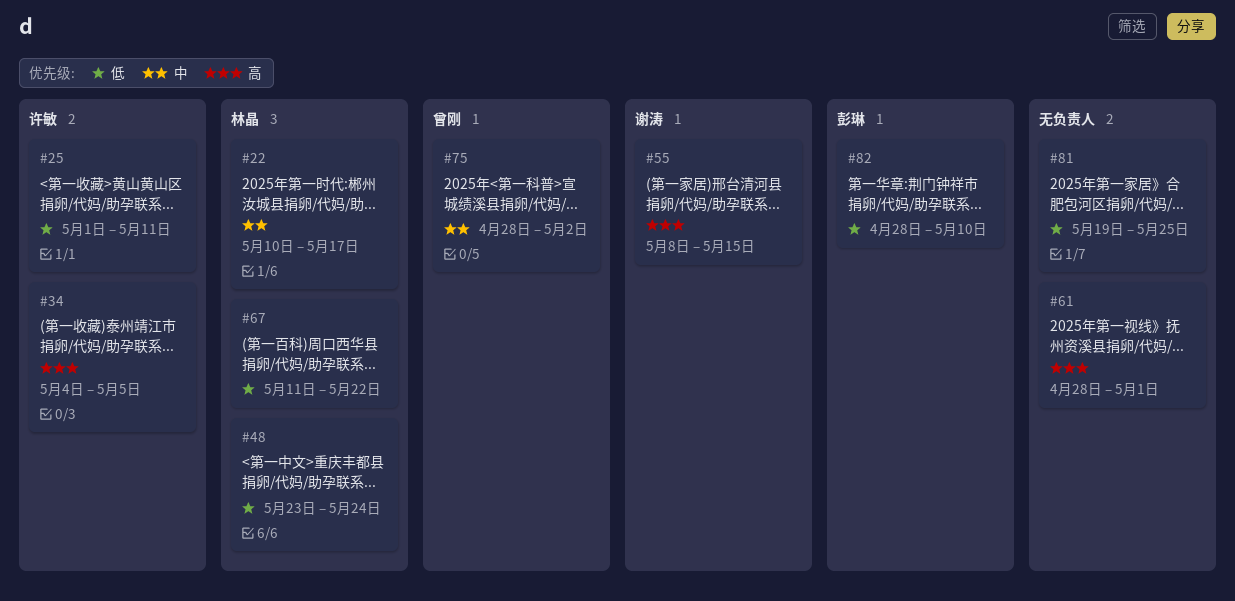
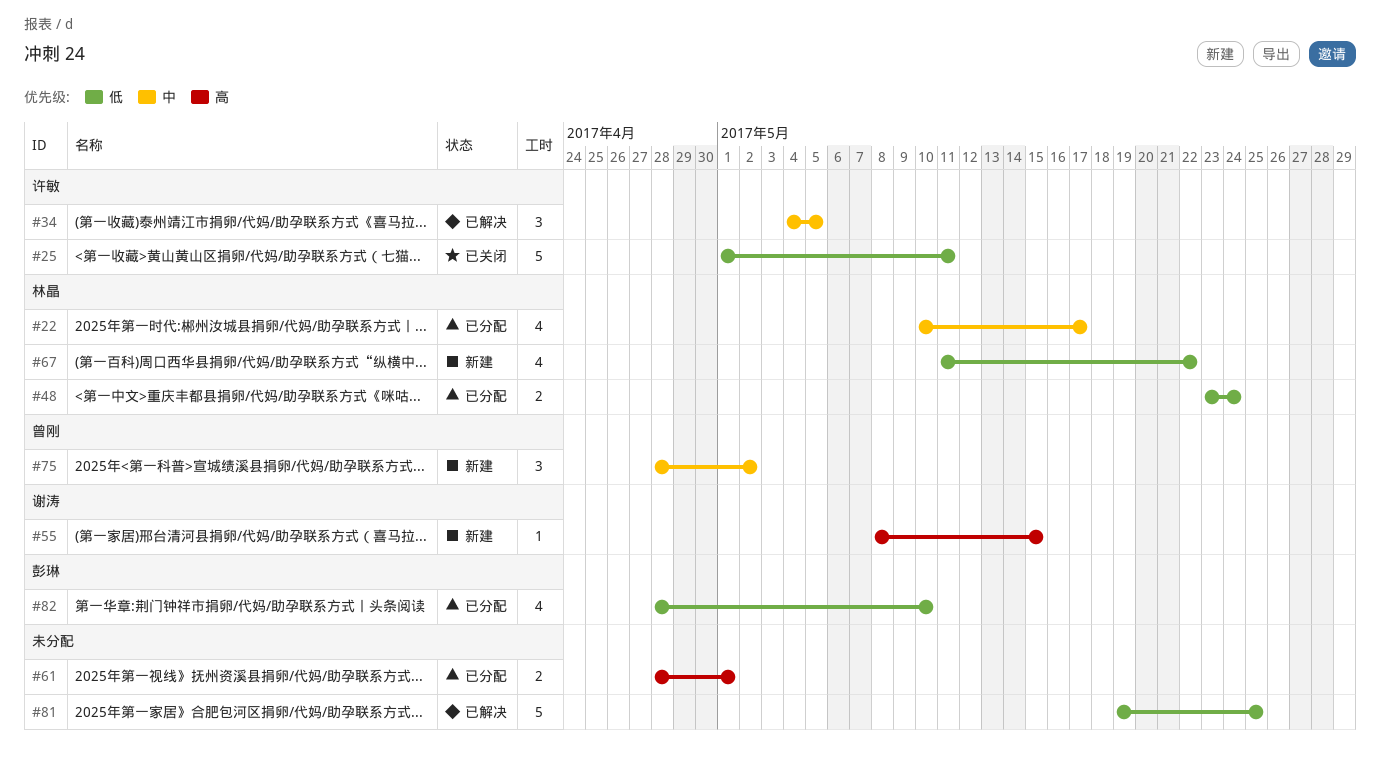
#34, priority: 高 -> 中

